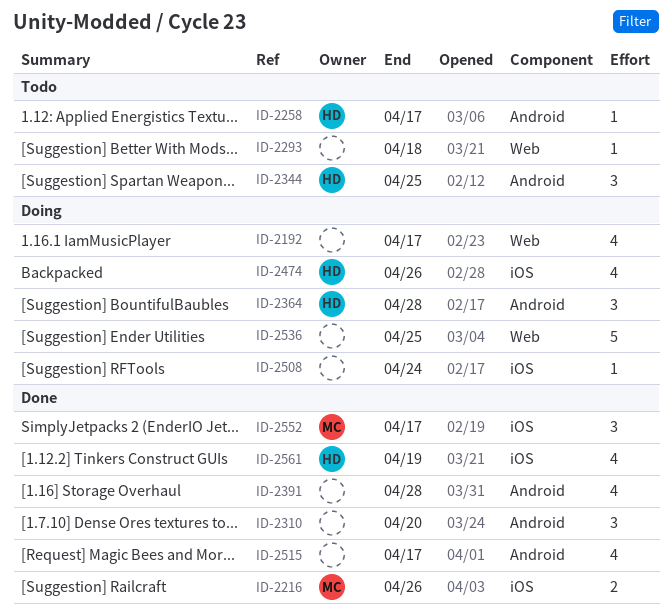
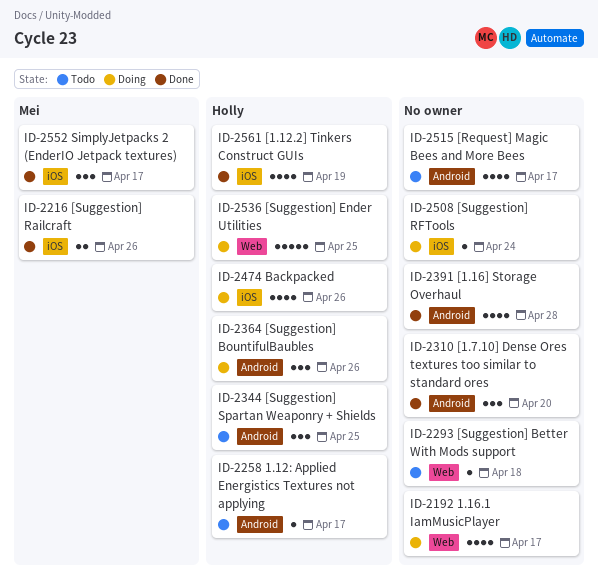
ID-2364, due: Apr 28 -> Apr 26
ID-2515, status: Done -> Todo
ID-2536, owner: none -> Holly

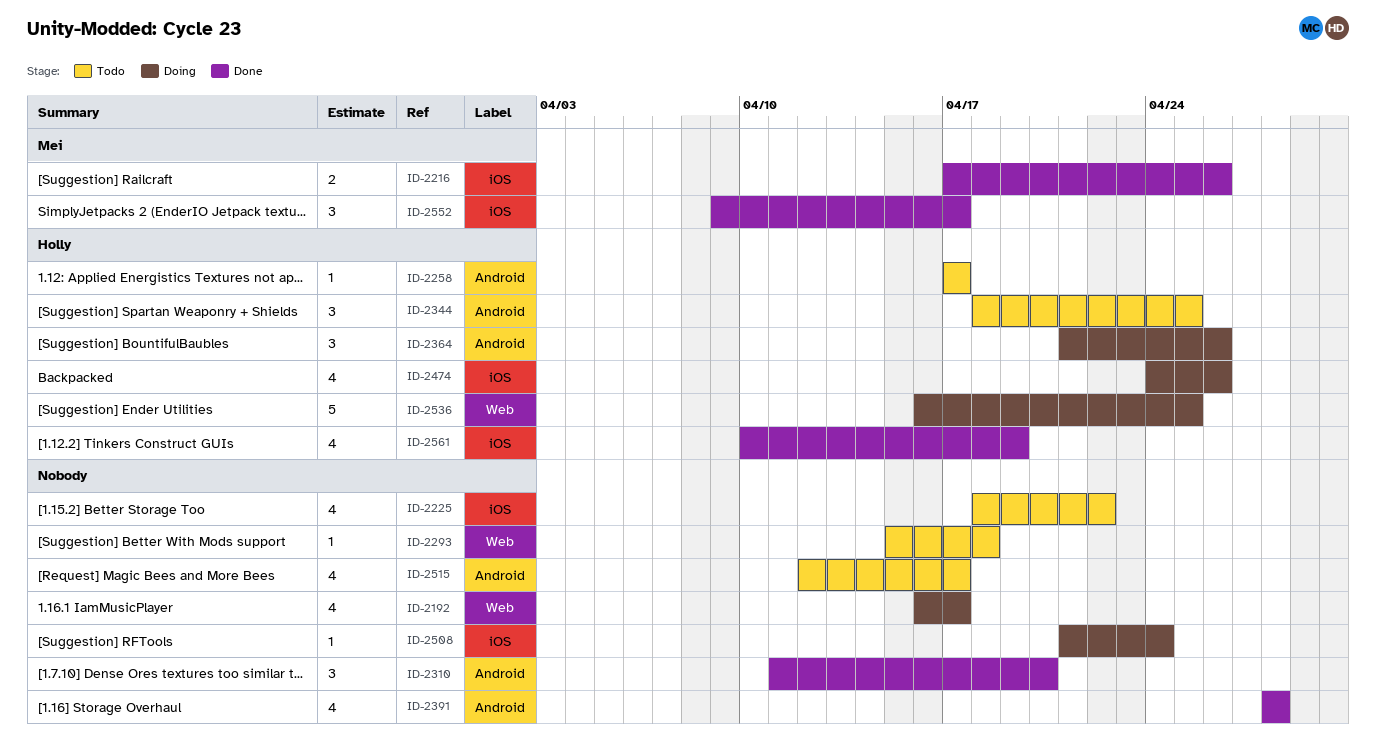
ID-2225: none -> present

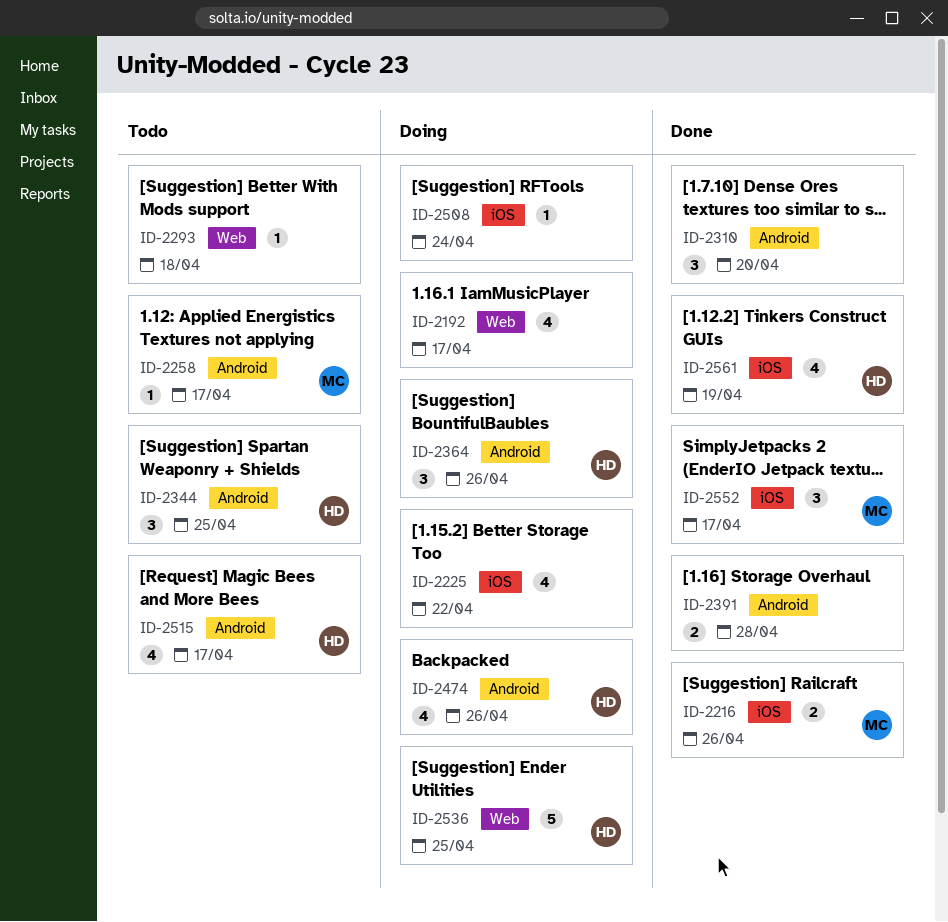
ID-2225, status: Todo -> Doing
ID-2258, owner: Holly -> Mei
ID-2391, estimate: 4 -> 2
ID-2474, label: iOS -> Android
ID-2515, owner: none -> Holly

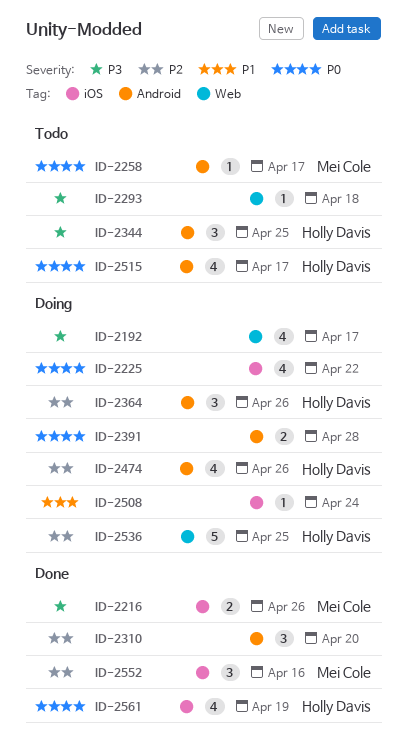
ID-2391, status: Done -> Doing
ID-2552, due: Apr 17 -> Apr 16

